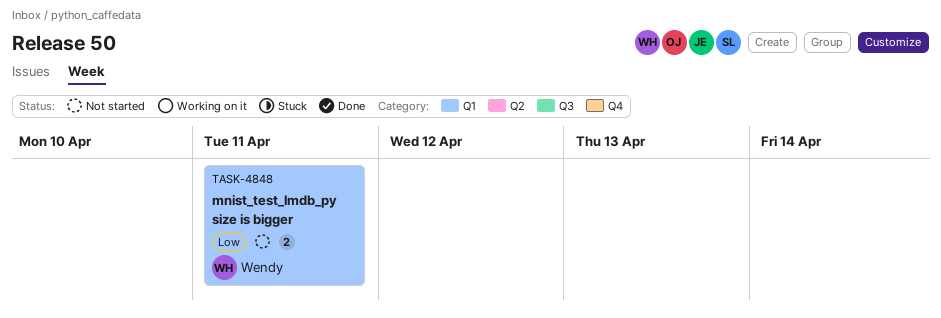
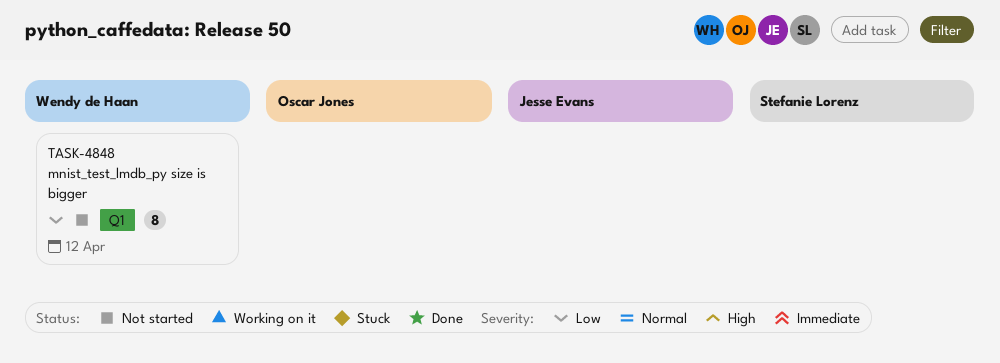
TASK-4848, estimate: 2 -> 8
TASK-4848, due: Apr 11 -> Apr 12

